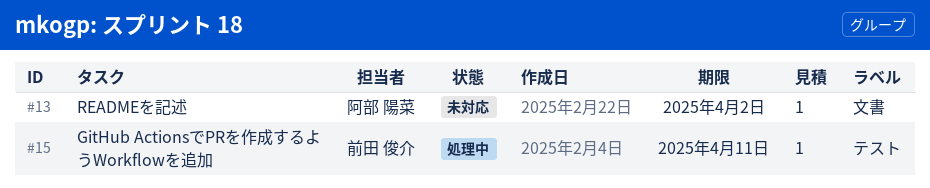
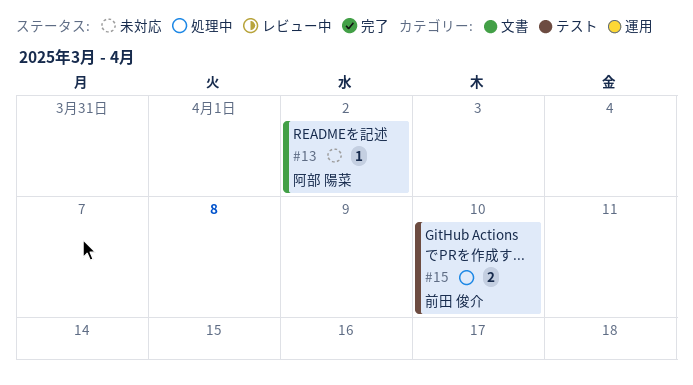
#15, estimate: 1 -> 2
#15, due: Apr 11 -> Apr 10

